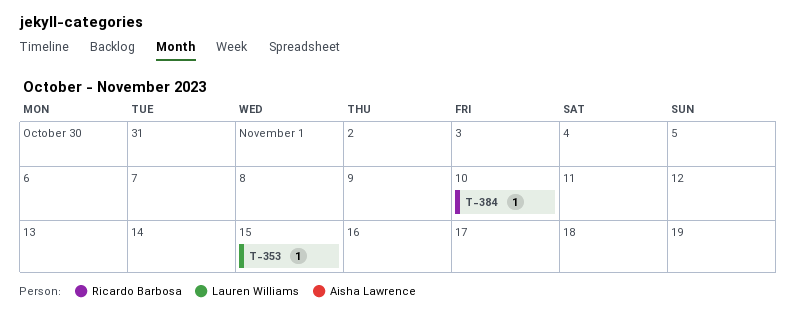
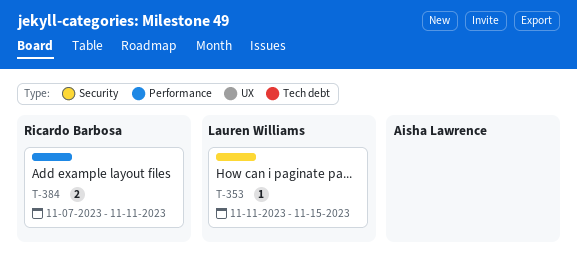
T-384, estimate: 1 -> 2
T-384, due: Nov 10 -> Nov 11

